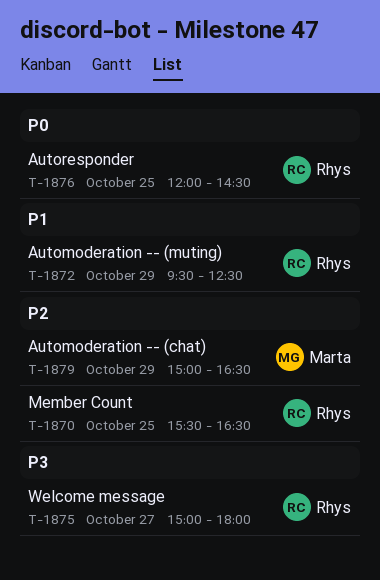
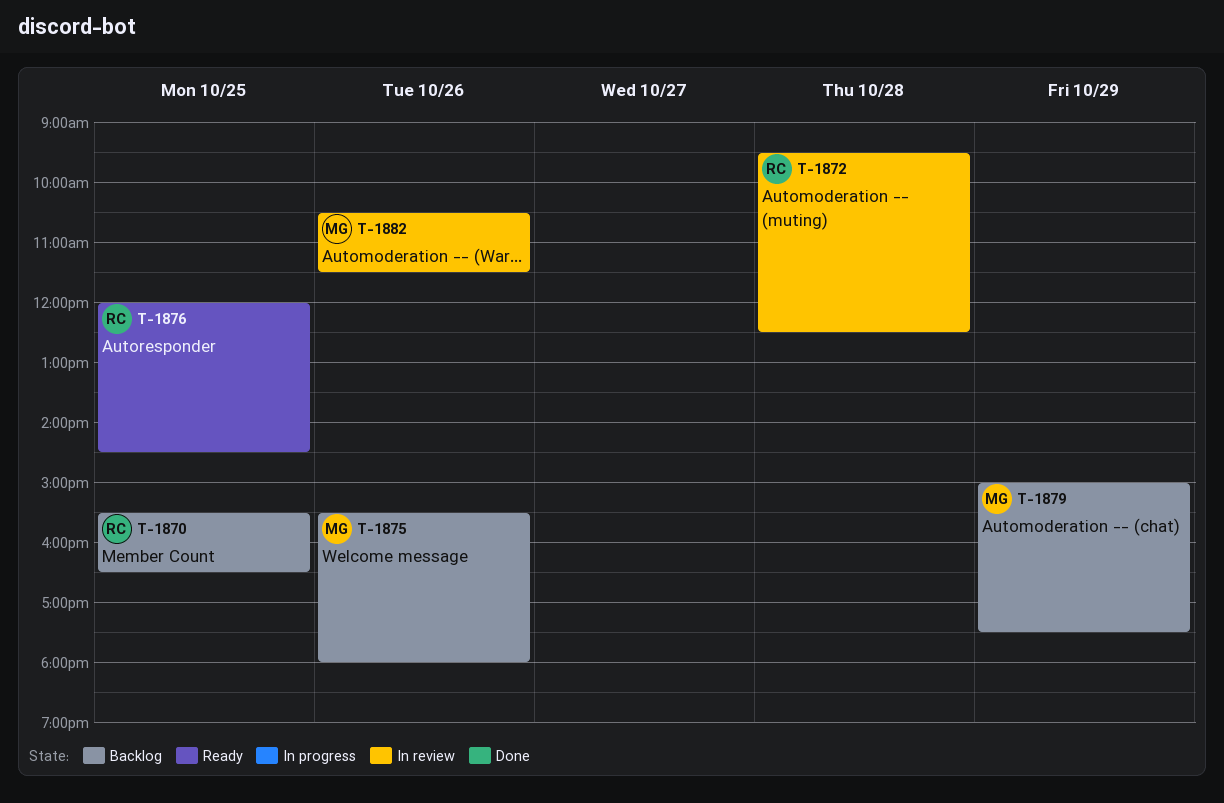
T-1872, day: Oct 29 -> Oct 28
T-1875, owner: Rhys -> Marta
T-1875, day: Oct 27 -> Oct 26
T-1875, begins: 15:00 -> 15:30
T-1879, ends: 16:30 -> 17:30
T-1882: none -> present

